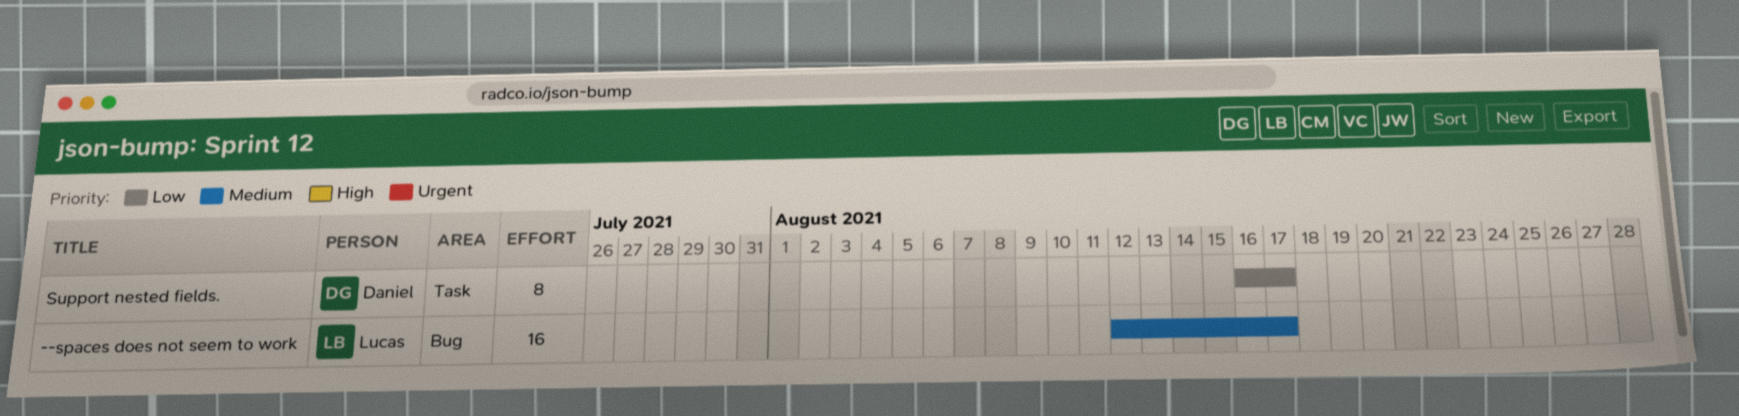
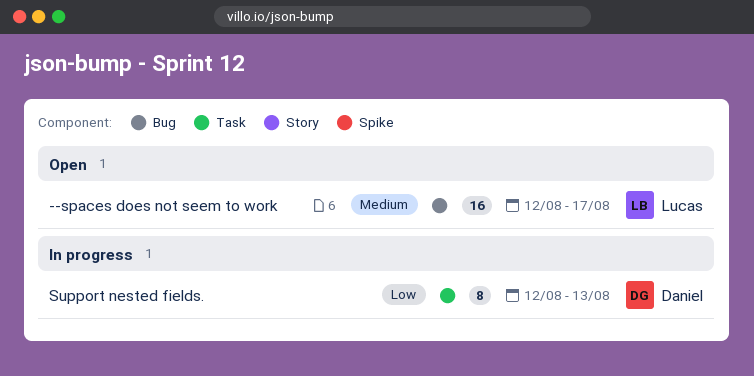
Support nested fields., start: Aug 16 -> Aug 12
Support nested fields., due: Aug 17 -> Aug 13

